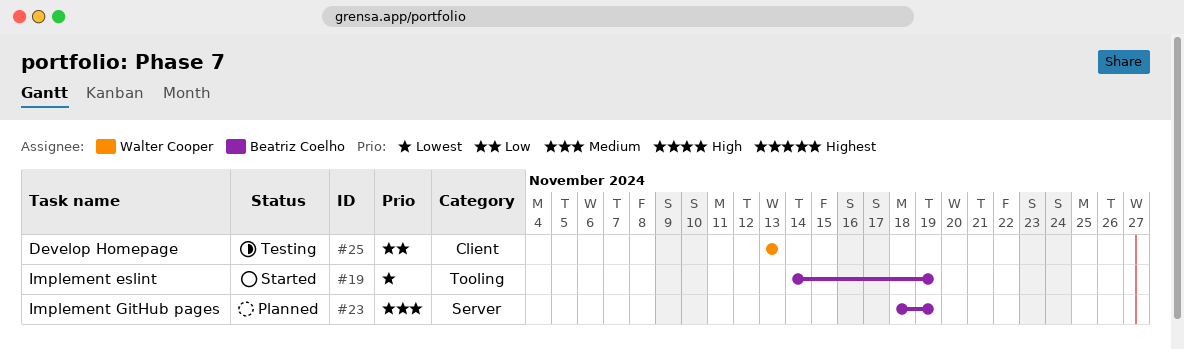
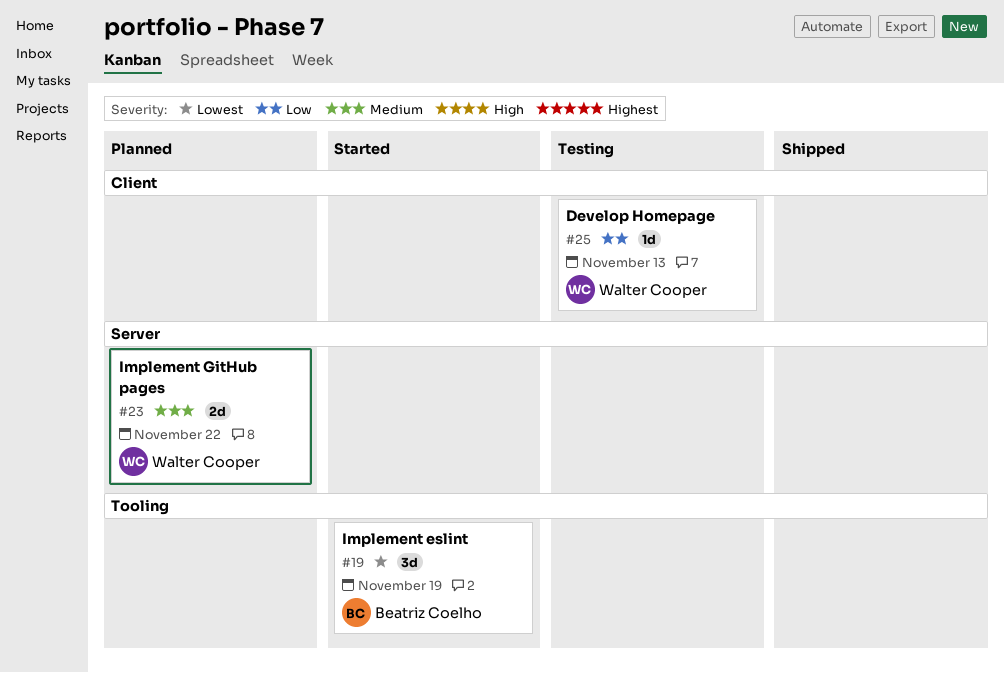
#23, owner: Beatriz Coelho -> Walter Cooper
#23, due: Nov 19 -> Nov 22

